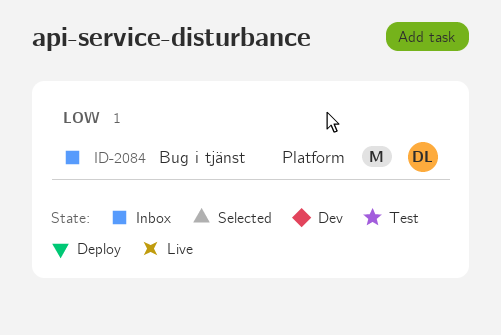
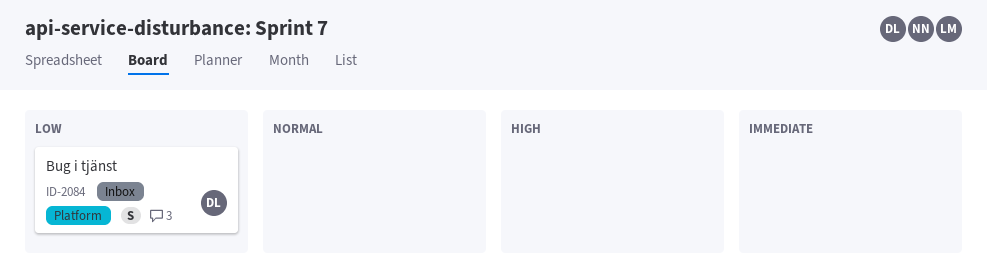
ID-2084, estimate: M -> S

